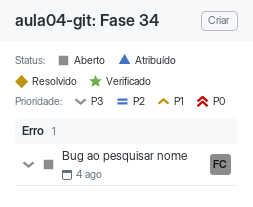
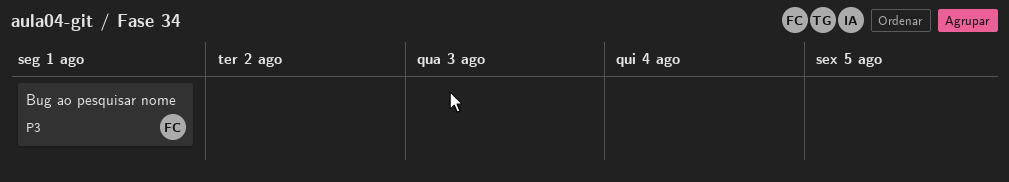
Bug ao pesquisar nome, due: Aug 4 -> Aug 1

